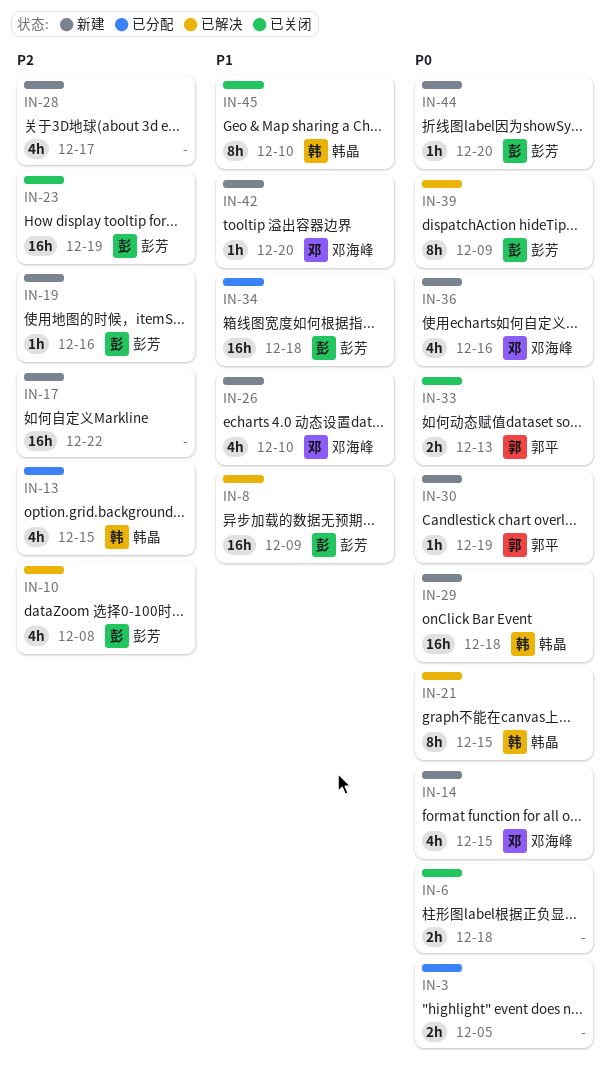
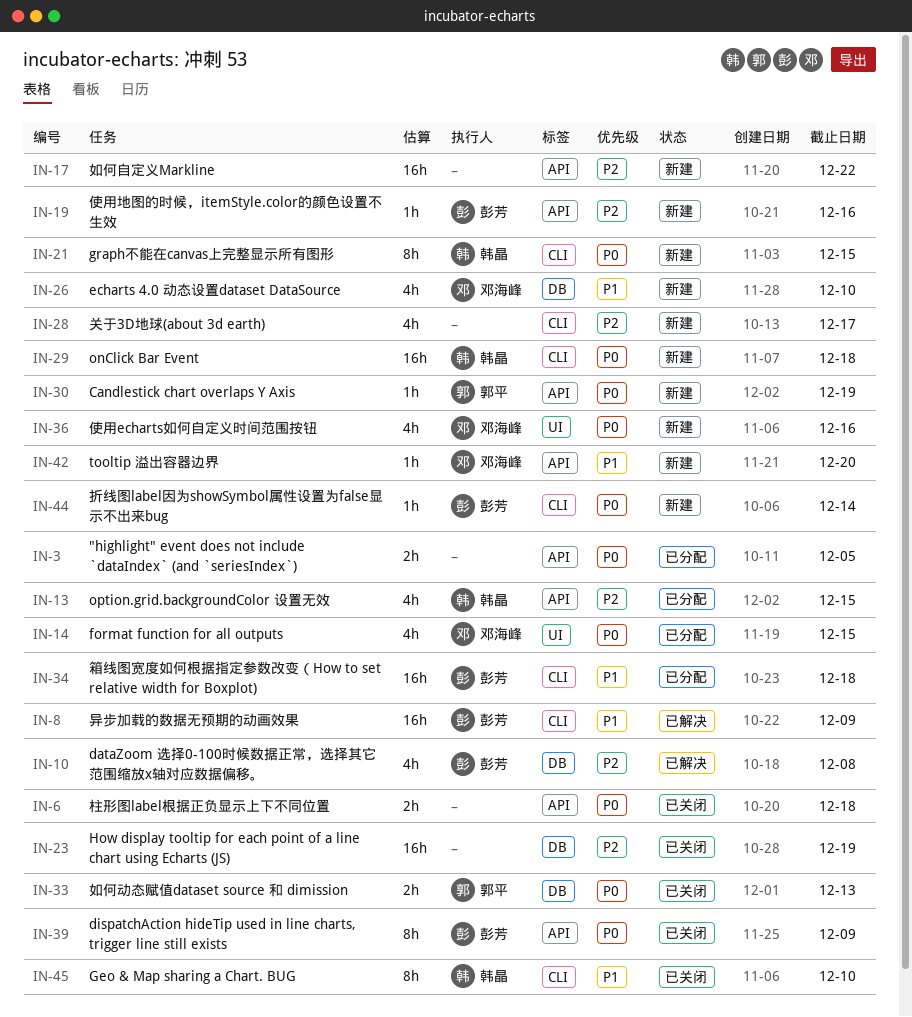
IN-14, status: 新建 -> 已分配
IN-21, status: 已解决 -> 新建
IN-23, owner: 彭芳 -> none
IN-39, status: 已解决 -> 已关闭
IN-44, due: Dec 20 -> Dec 14

